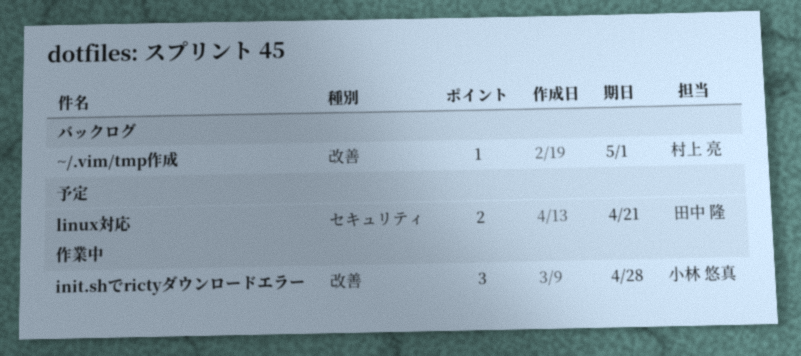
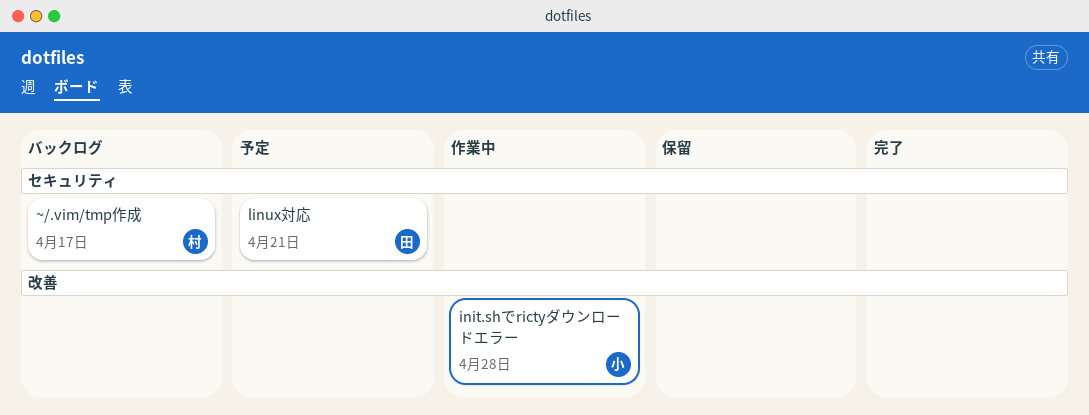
~/.vim/tmp作成, label: 改善 -> セキュリティ
~/.vim/tmp作成, due: May 1 -> Apr 17

